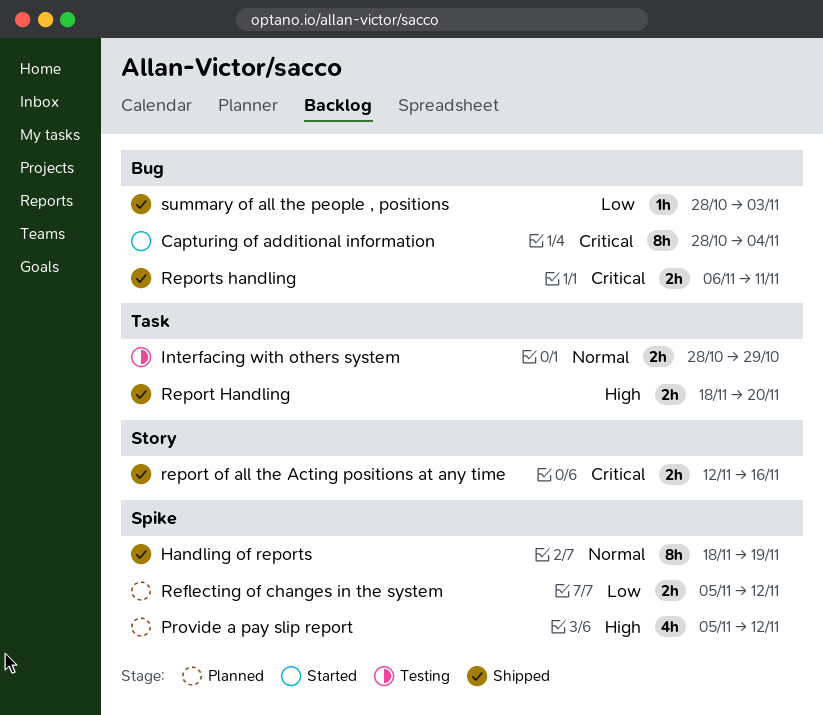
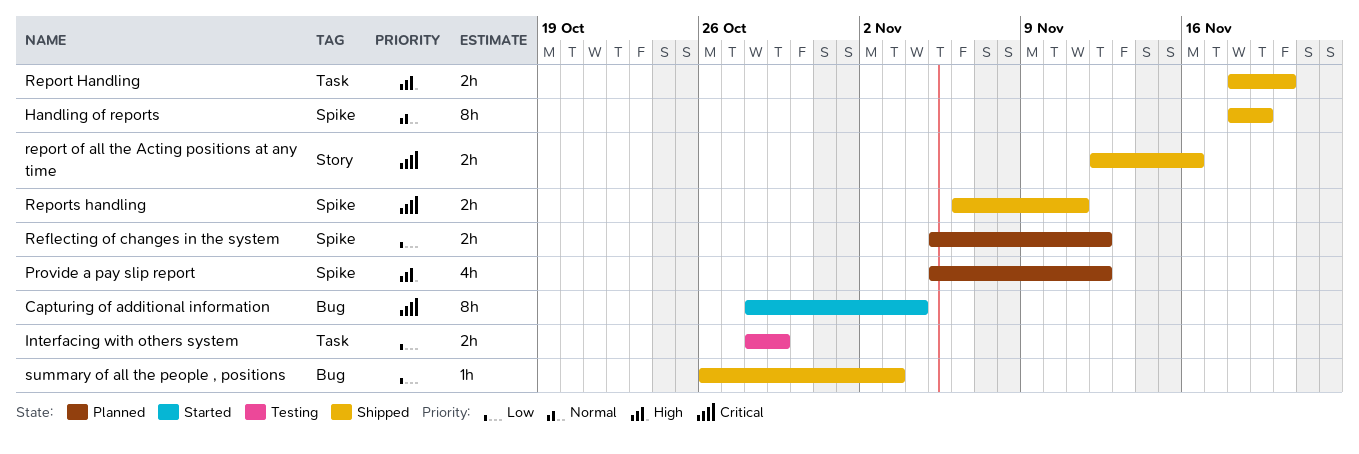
Interfacing with others system, priority: Normal -> Low
Reports handling, label: Bug -> Spike
summary of all the people , positions, start: Oct 28 -> Oct 26

